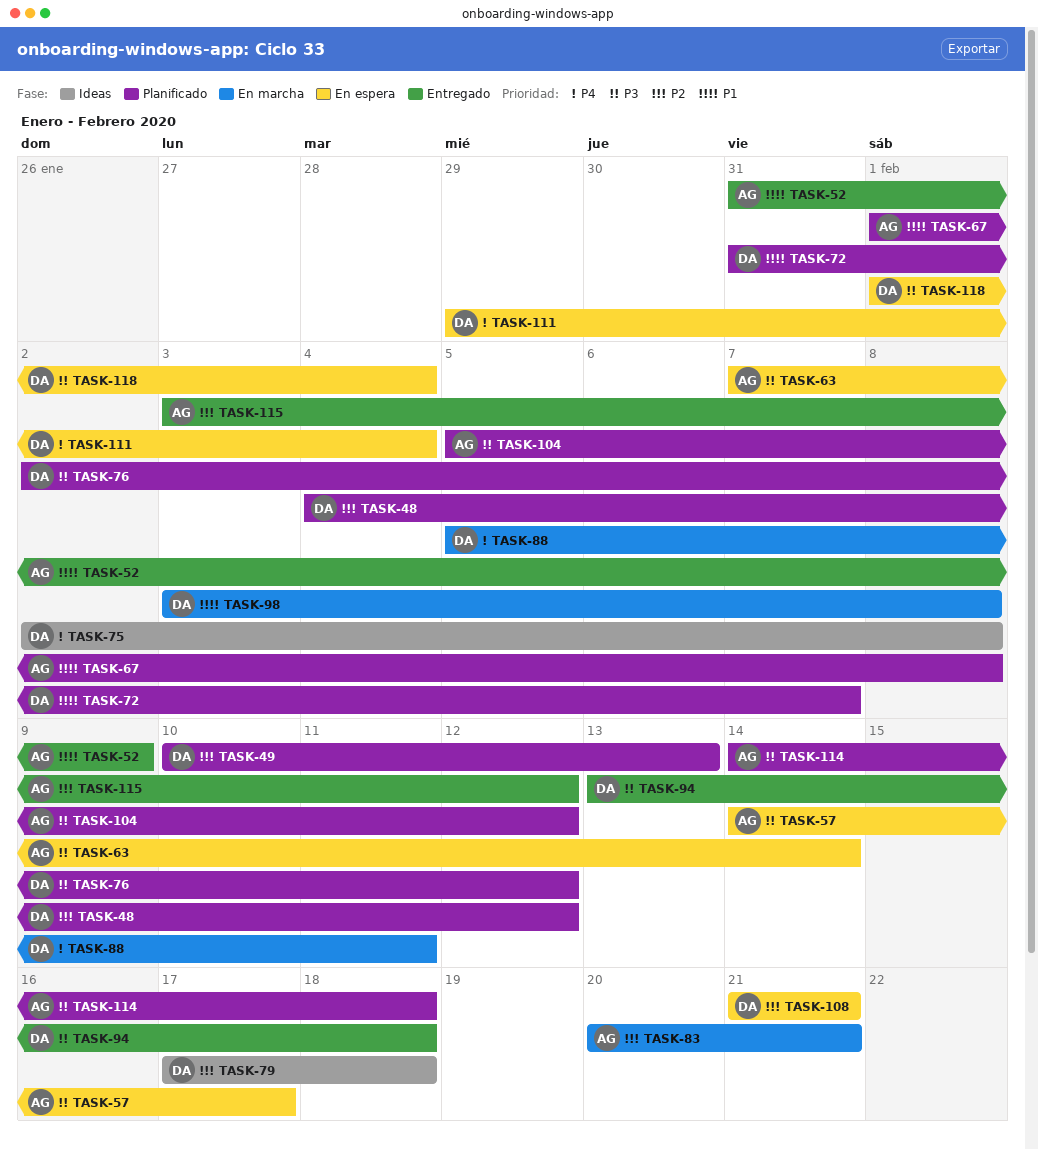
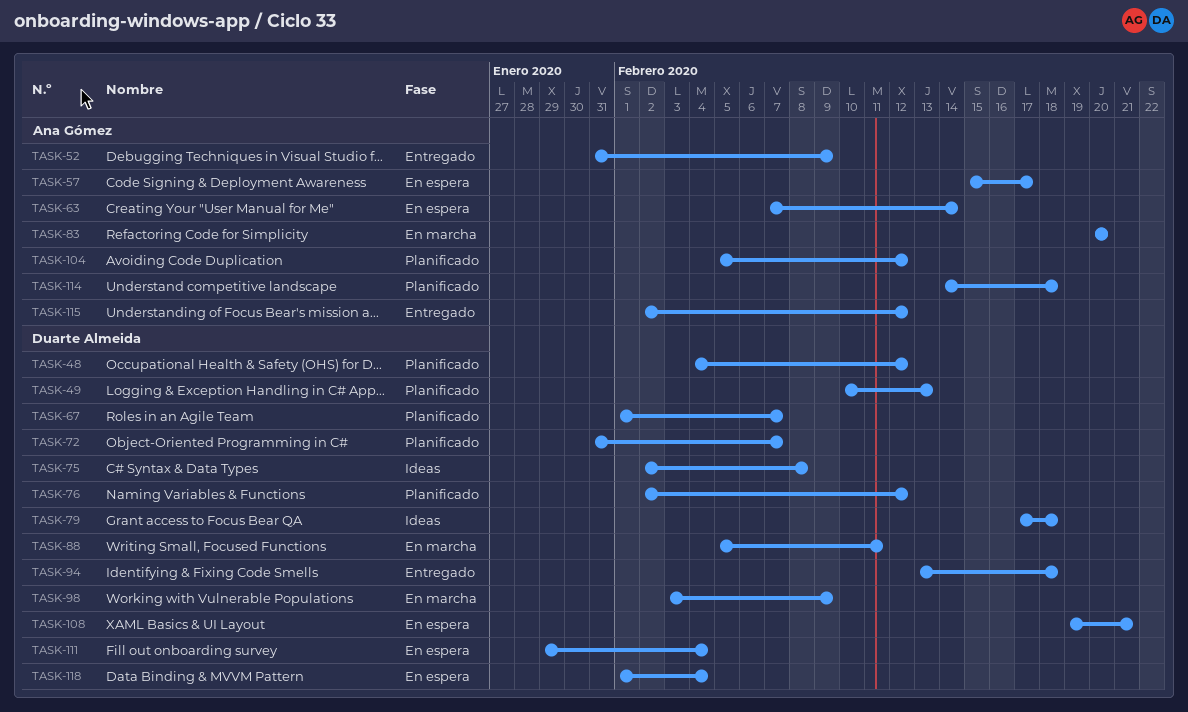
TASK-57, start: Feb 14 -> Feb 15
TASK-67, owner: Ana Gómez -> Duarte Almeida
TASK-67, due: Feb 8 -> Feb 7
TASK-83, due: Feb 21 -> Feb 20
TASK-98, due: Feb 8 -> Feb 9
TASK-108, start: Feb 21 -> Feb 19
TASK-115, start: Feb 3 -> Feb 2

